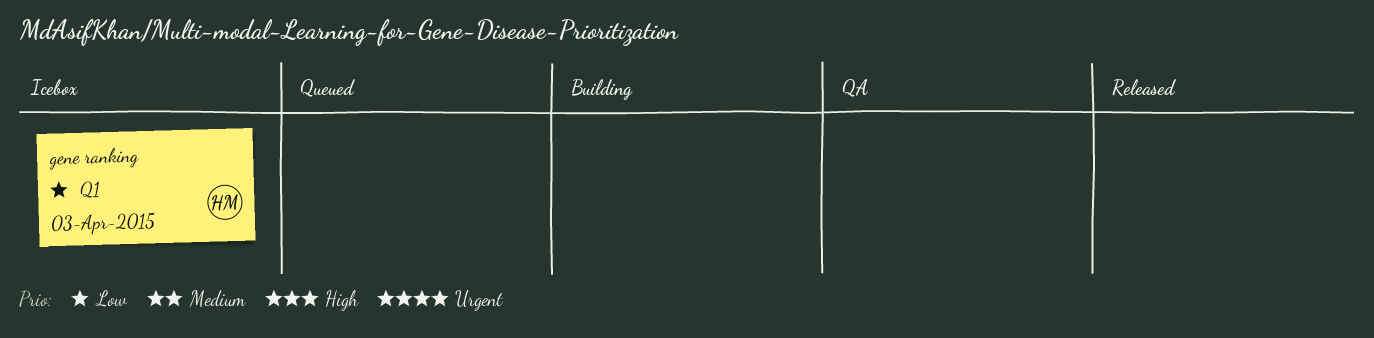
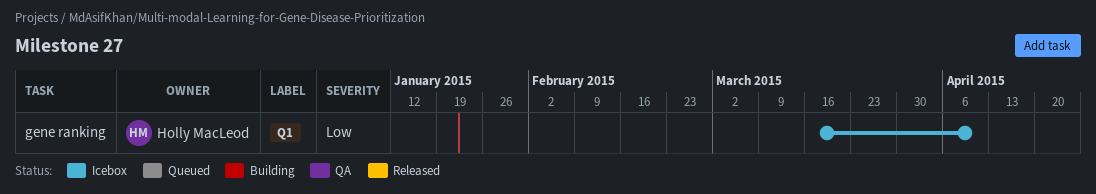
gene ranking, due: Apr 3 -> Apr 10

